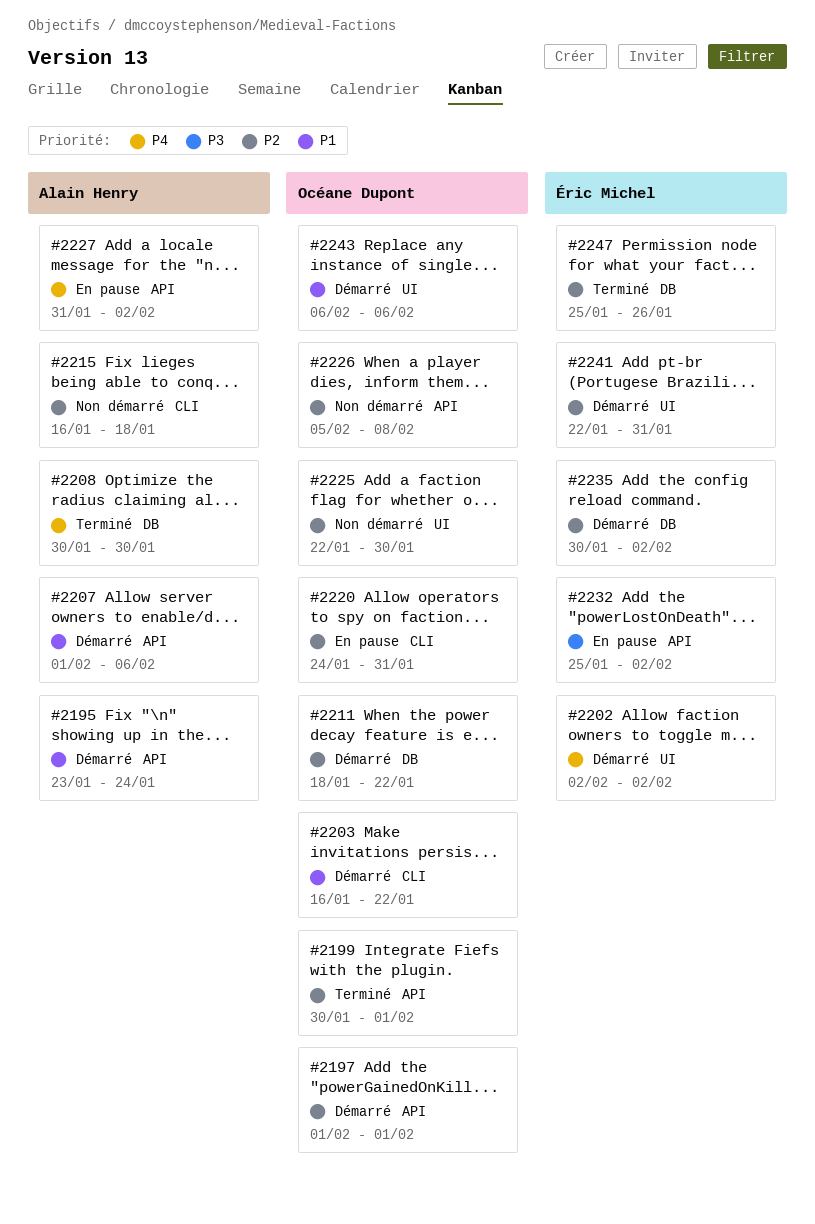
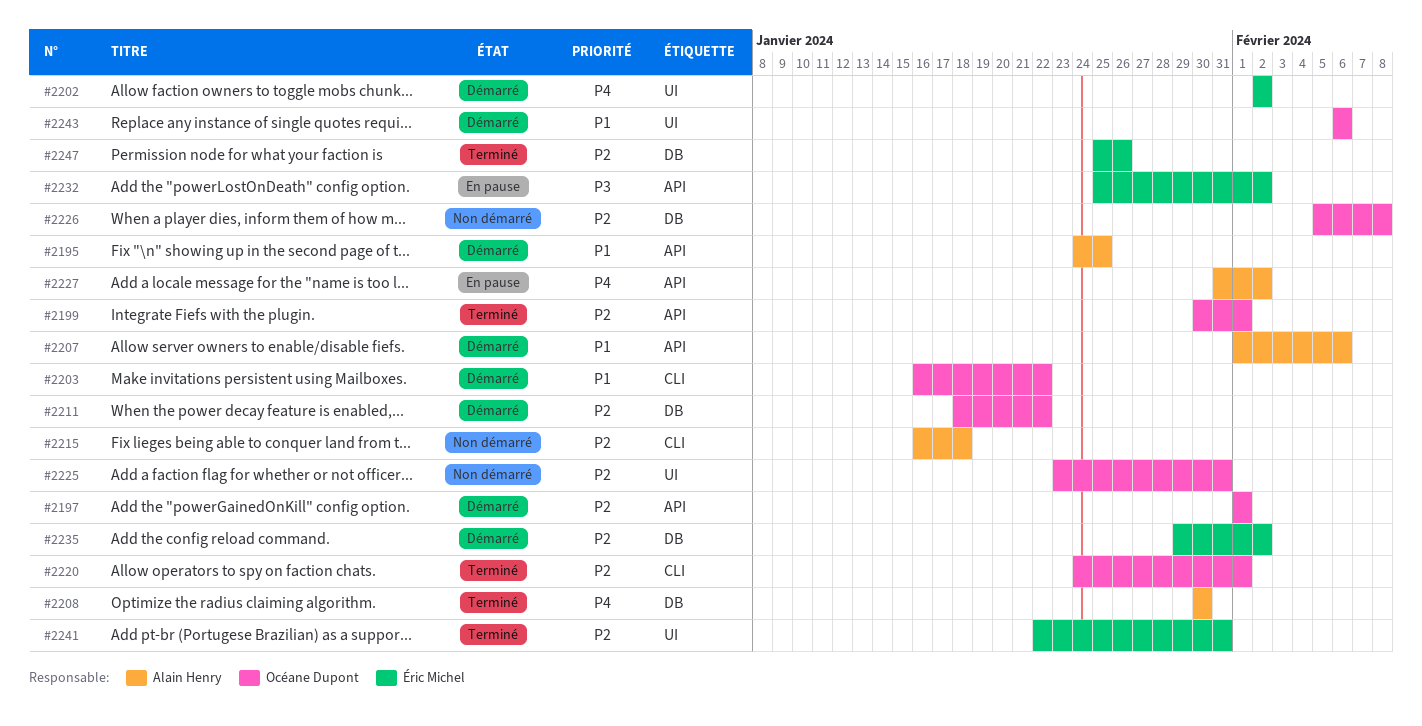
#2195, start: Jan 23 -> Jan 24
#2195, due: Jan 24 -> Jan 25
#2220, status: En pause -> Terminé
#2220, due: Jan 31 -> Feb 1
#2225, start: Jan 22 -> Jan 23
#2225, due: Jan 30 -> Jan 31
#2226, label: API -> DB
#2235, start: Jan 30 -> Jan 29
#2241, status: Démarré -> Terminé

